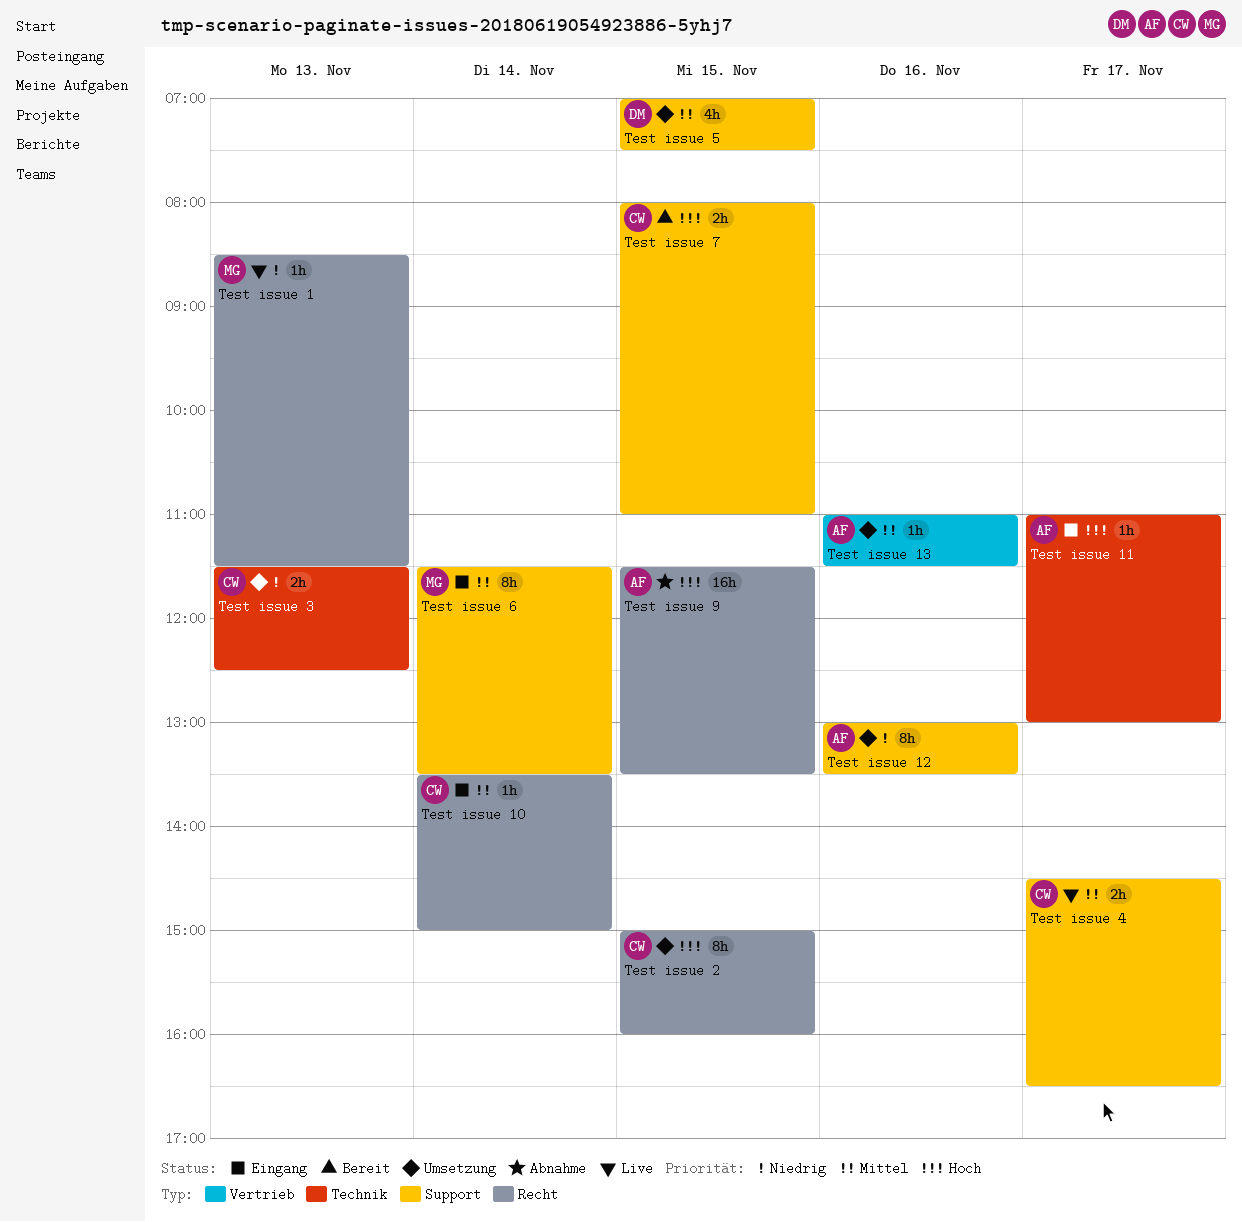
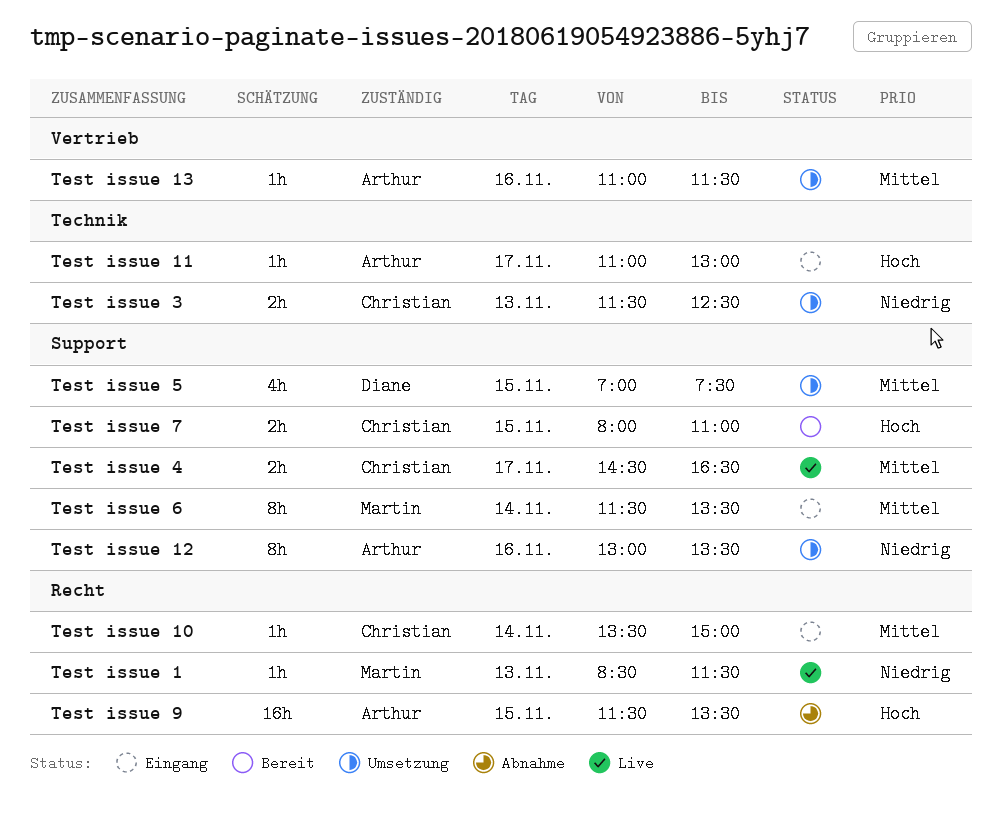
Test issue 2: present -> none

